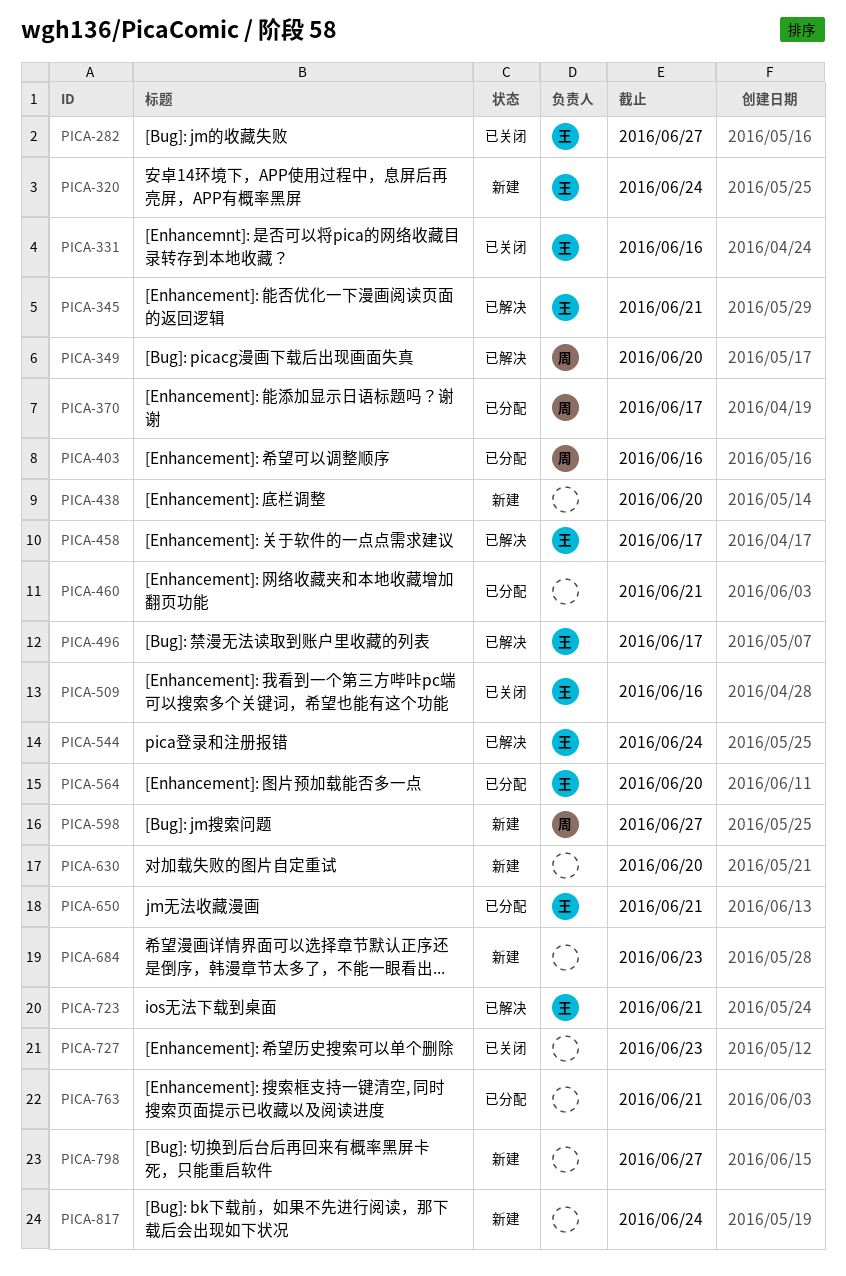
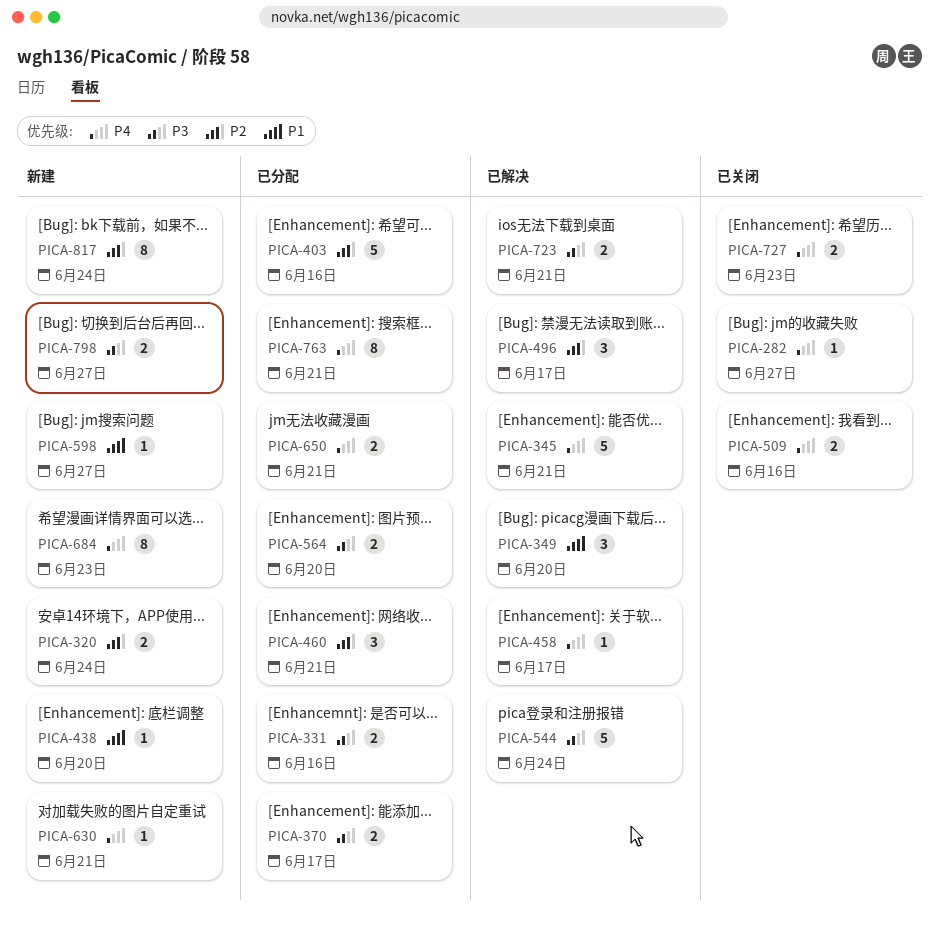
PICA-331, status: 已关闭 -> 已分配
PICA-630, due: Jun 20 -> Jun 21

